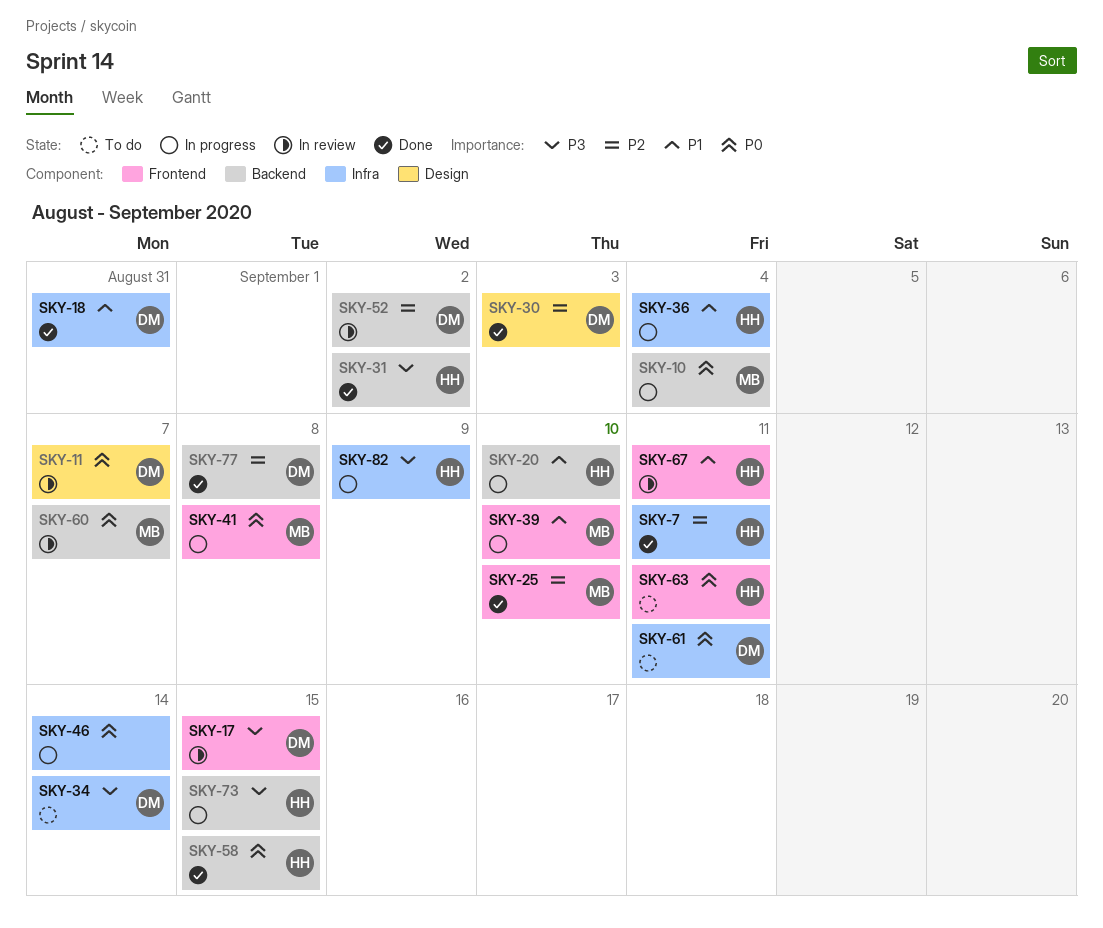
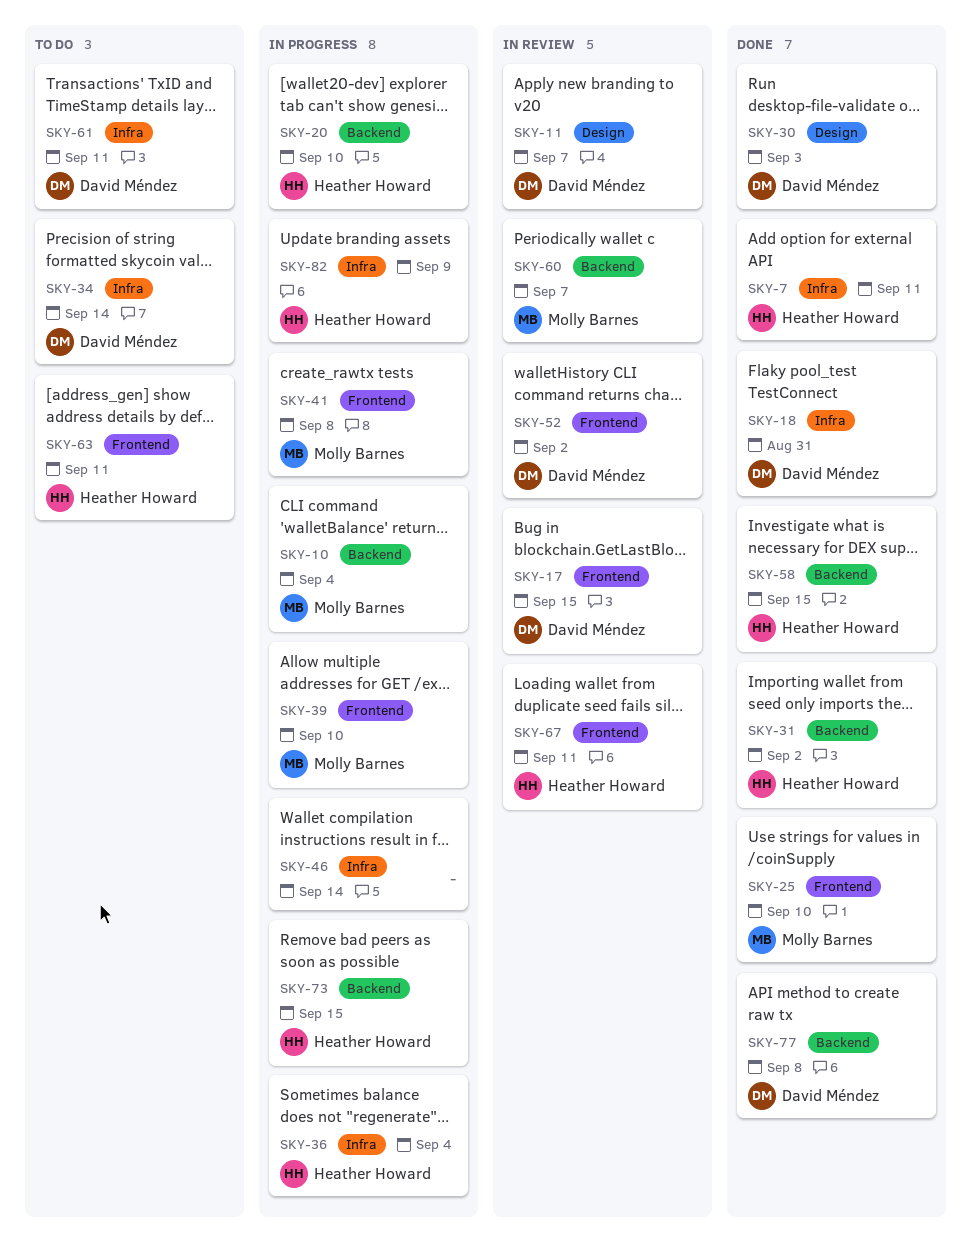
SKY-52, label: Backend -> Frontend

